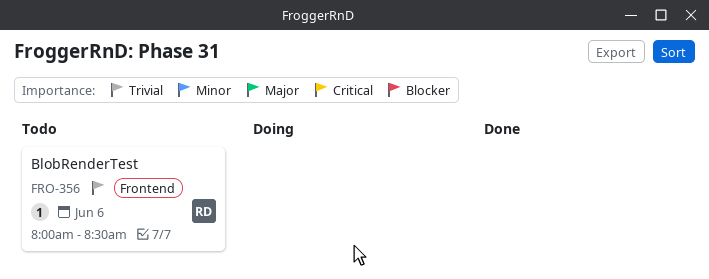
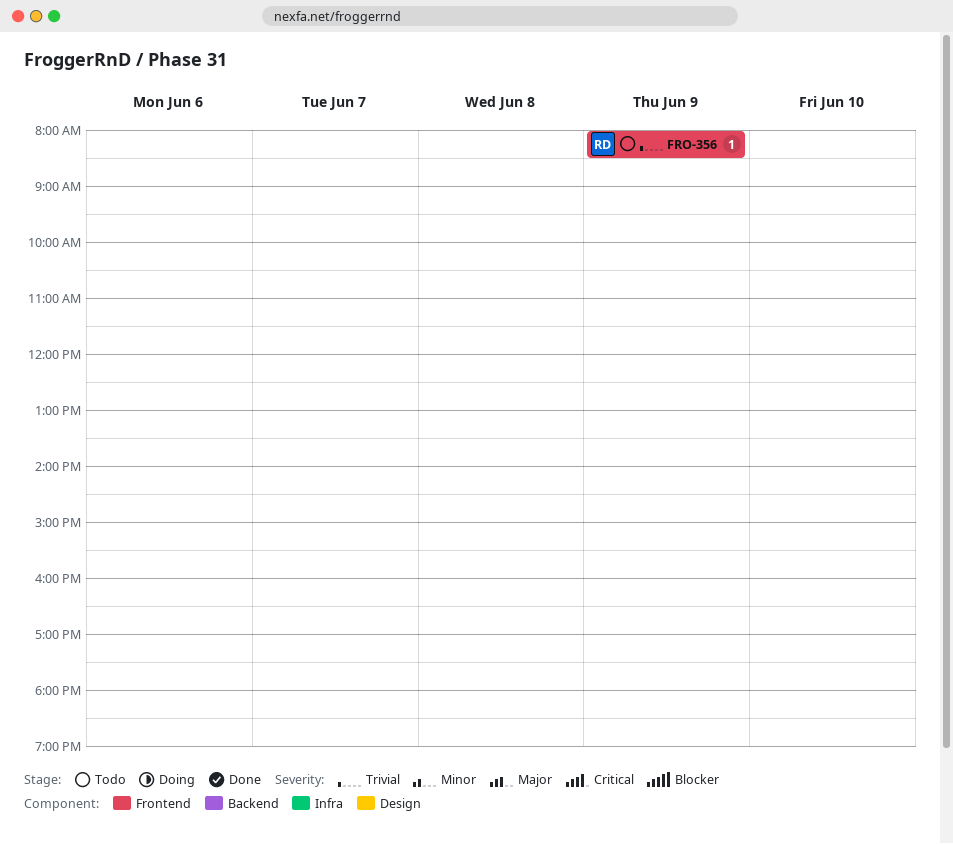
FRO-356, day: Jun 6 -> Jun 9

